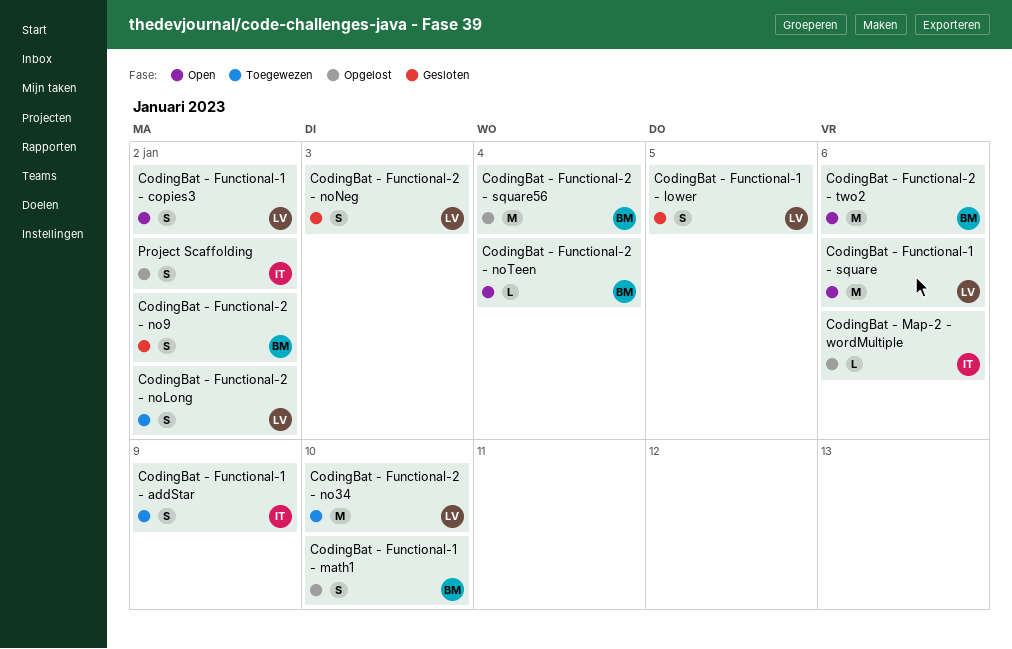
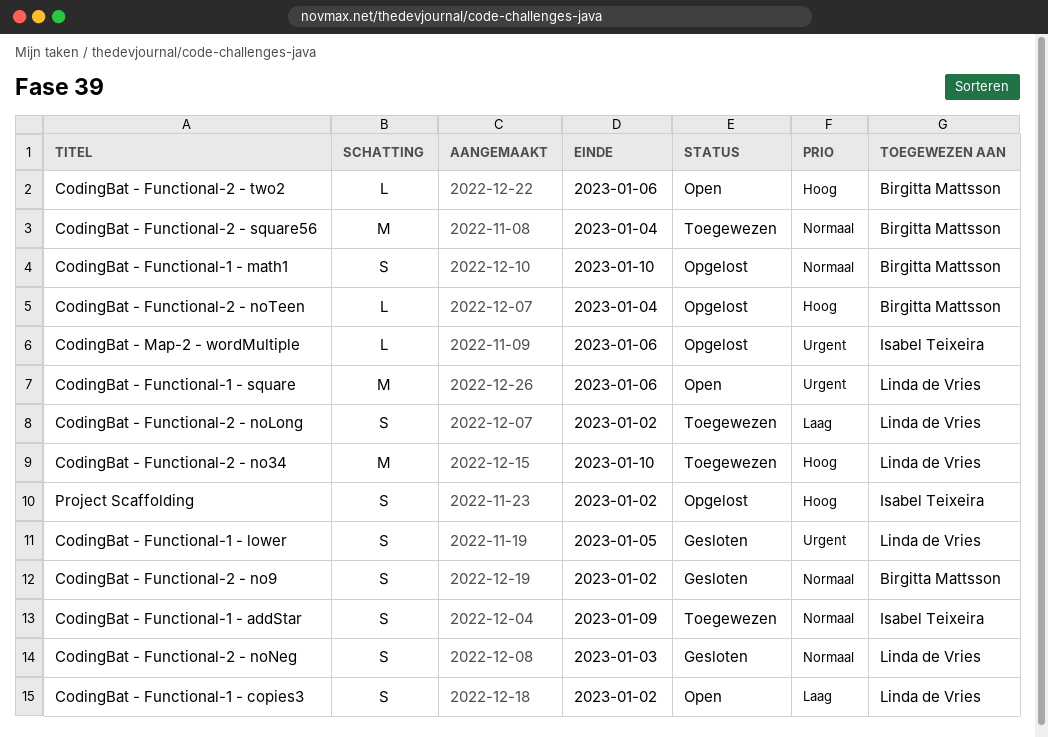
CodingBat - Functional-2 - noTeen, status: Open -> Opgelost
CodingBat - Functional-2 - square56, status: Opgelost -> Toegewezen
CodingBat - Functional-2 - two2, estimate: M -> L

